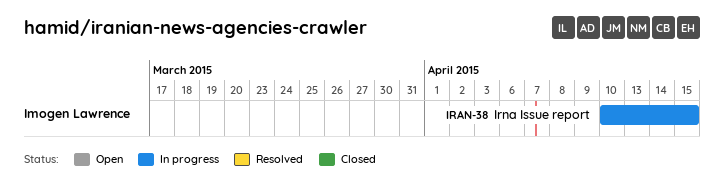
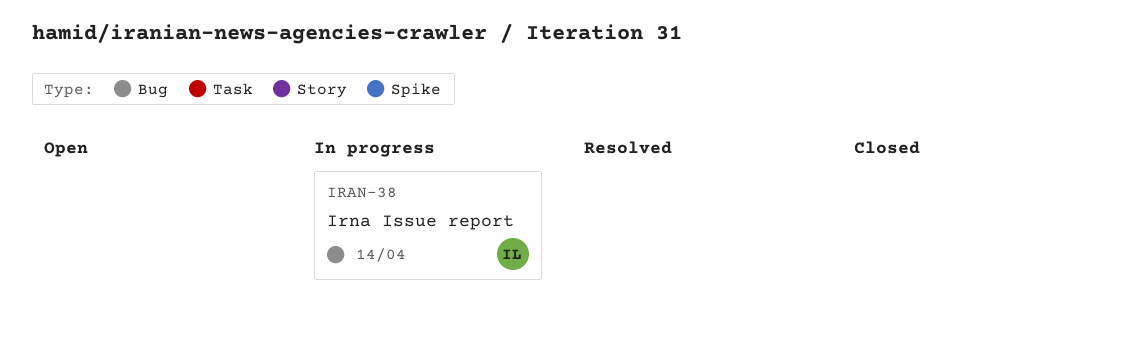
IRAN-38, due: Apr 15 -> Apr 14

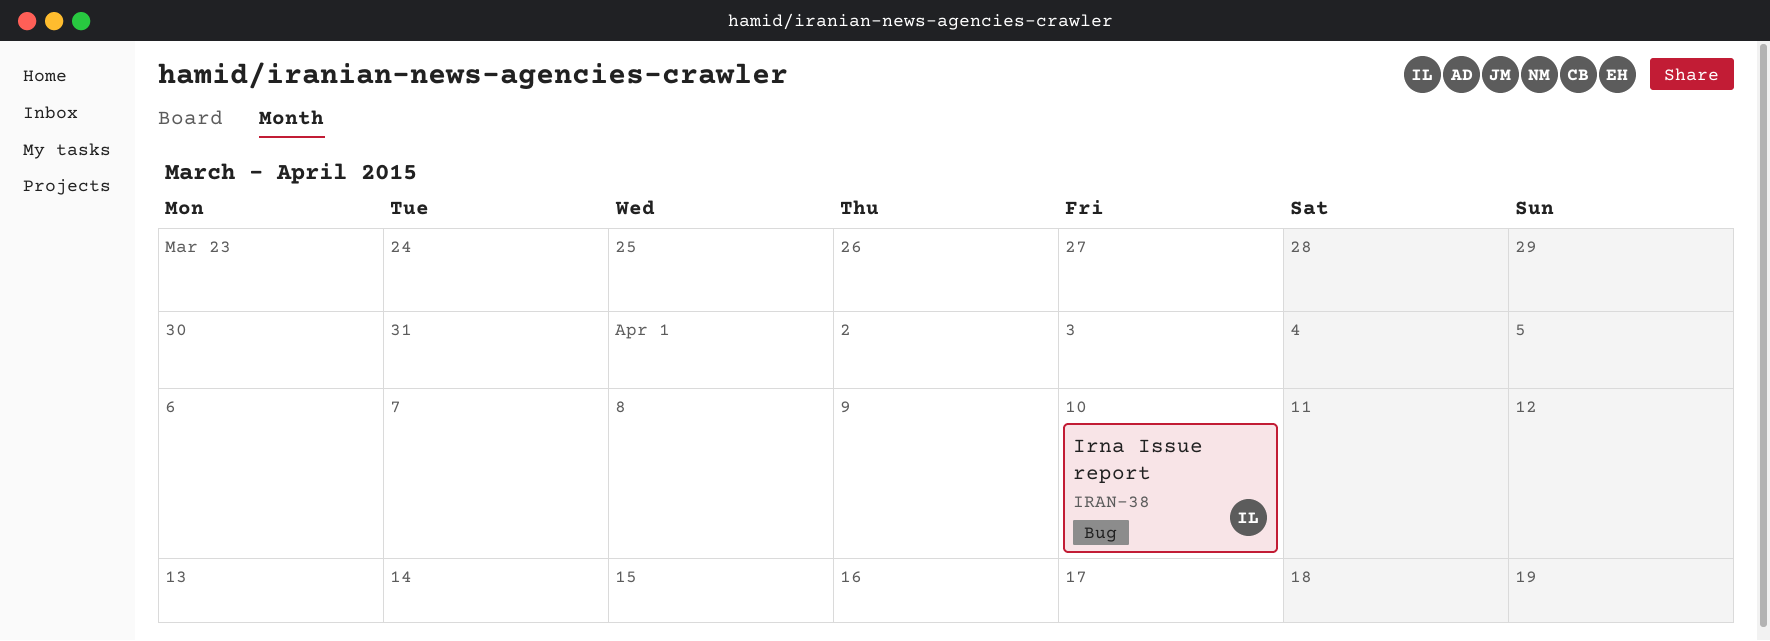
IRAN-38, due: Apr 14 -> Apr 10

